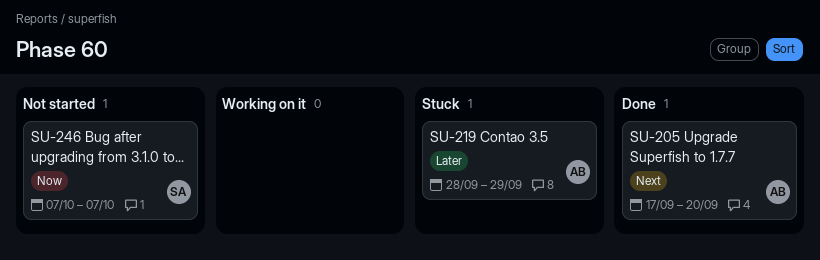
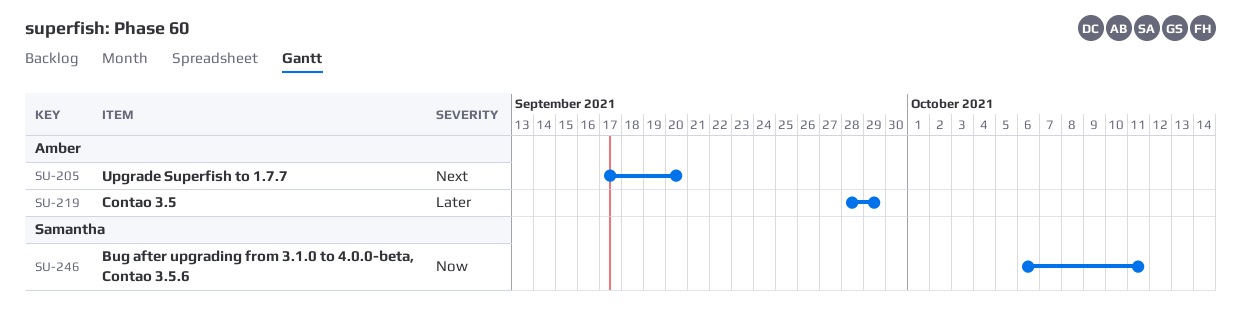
SU-246, start: Oct 7 -> Oct 6
SU-246, due: Oct 7 -> Oct 11

